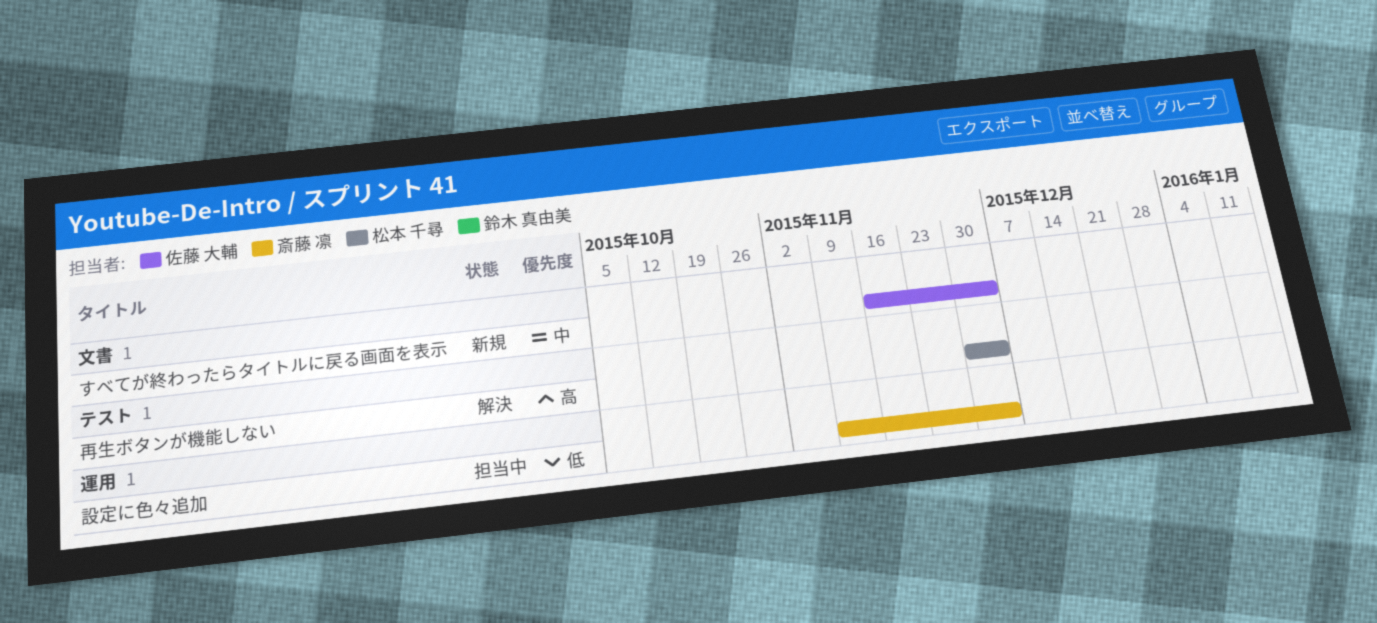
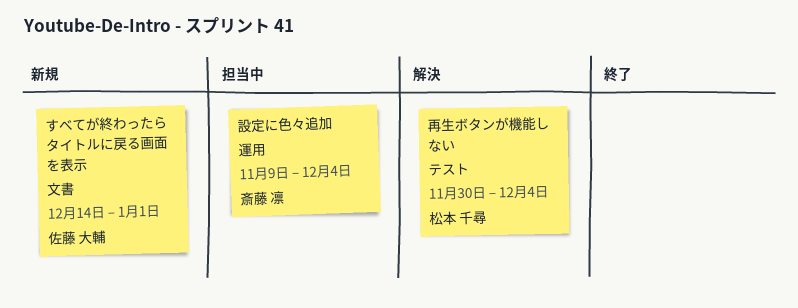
すべてが終わったらタイトルに戻る画面を表示, start: Nov 16 -> Dec 14
すべてが終わったらタイトルに戻る画面を表示, due: Dec 4 -> Jan 1

